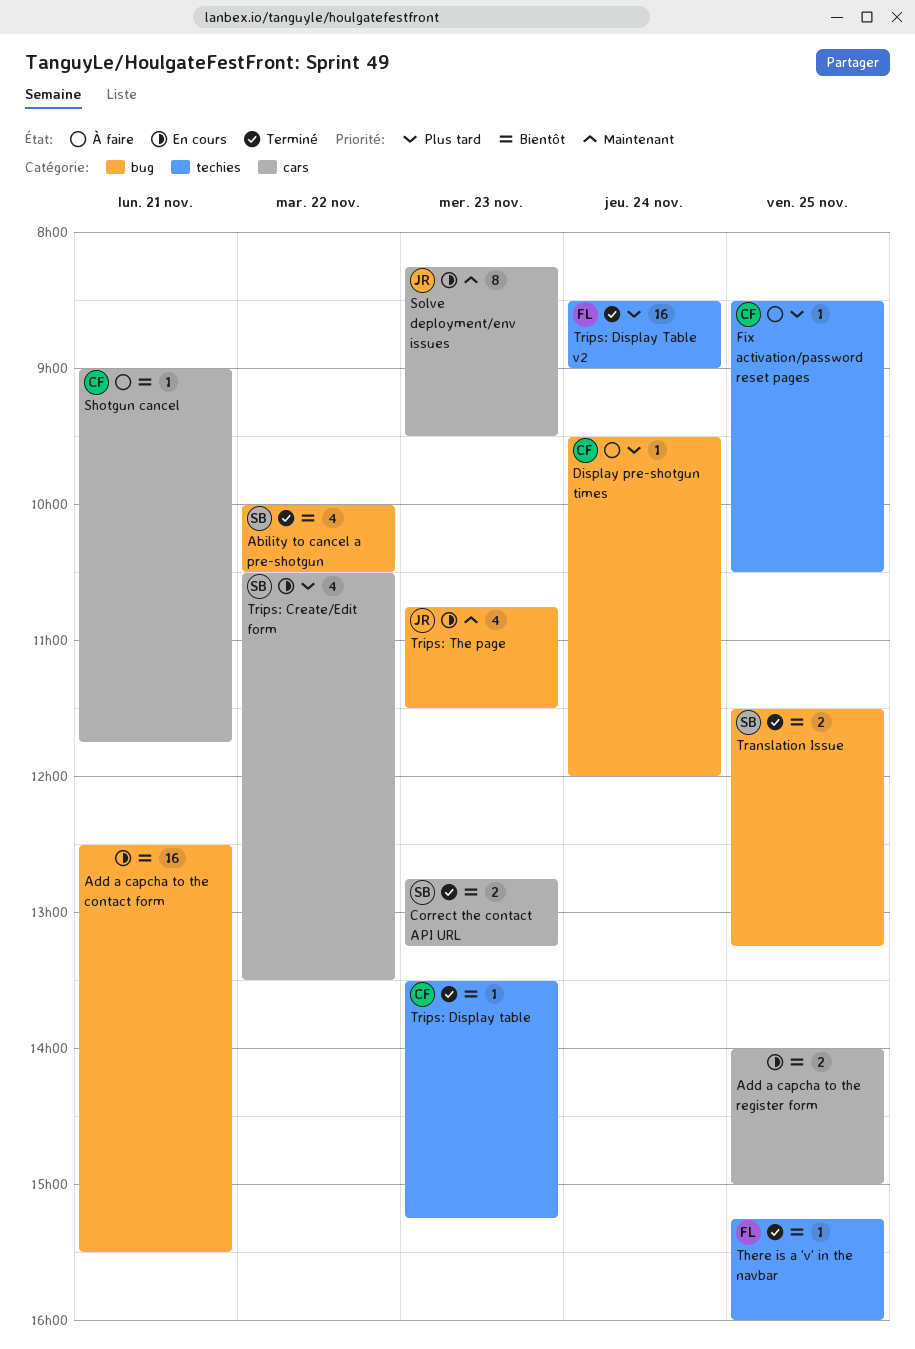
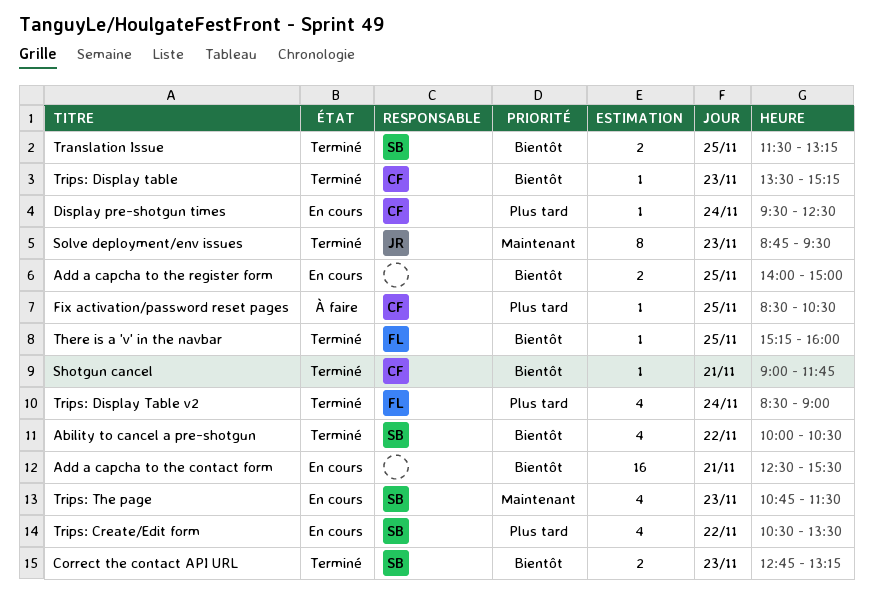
Display pre-shotgun times, status: À faire -> En cours
Display pre-shotgun times, ends: 12:00 -> 12:30
Shotgun cancel, status: À faire -> Terminé
Solve deployment/env issues, status: En cours -> Terminé
Solve deployment/env issues, begins: 08:15 -> 08:45
Trips: Display Table v2, estimate: 16 -> 4
Trips: The page, owner: JR -> SB

